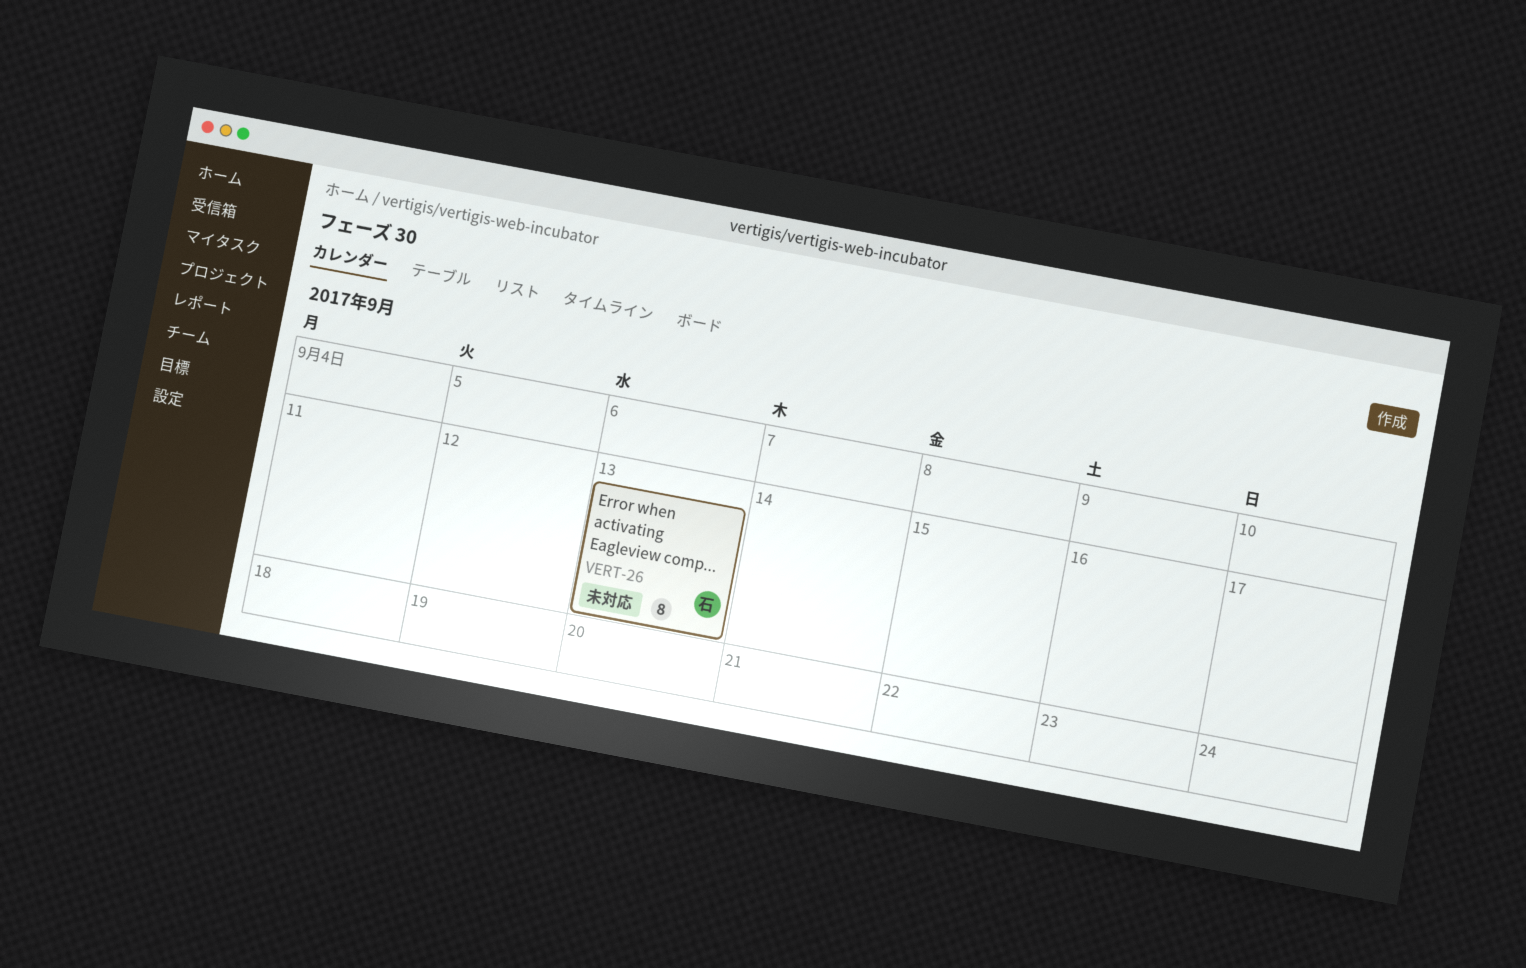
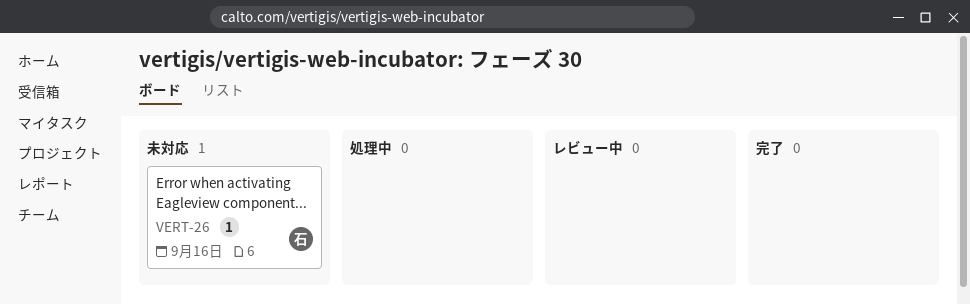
VERT-26, estimate: 8 -> 1
VERT-26, due: Sep 13 -> Sep 16

